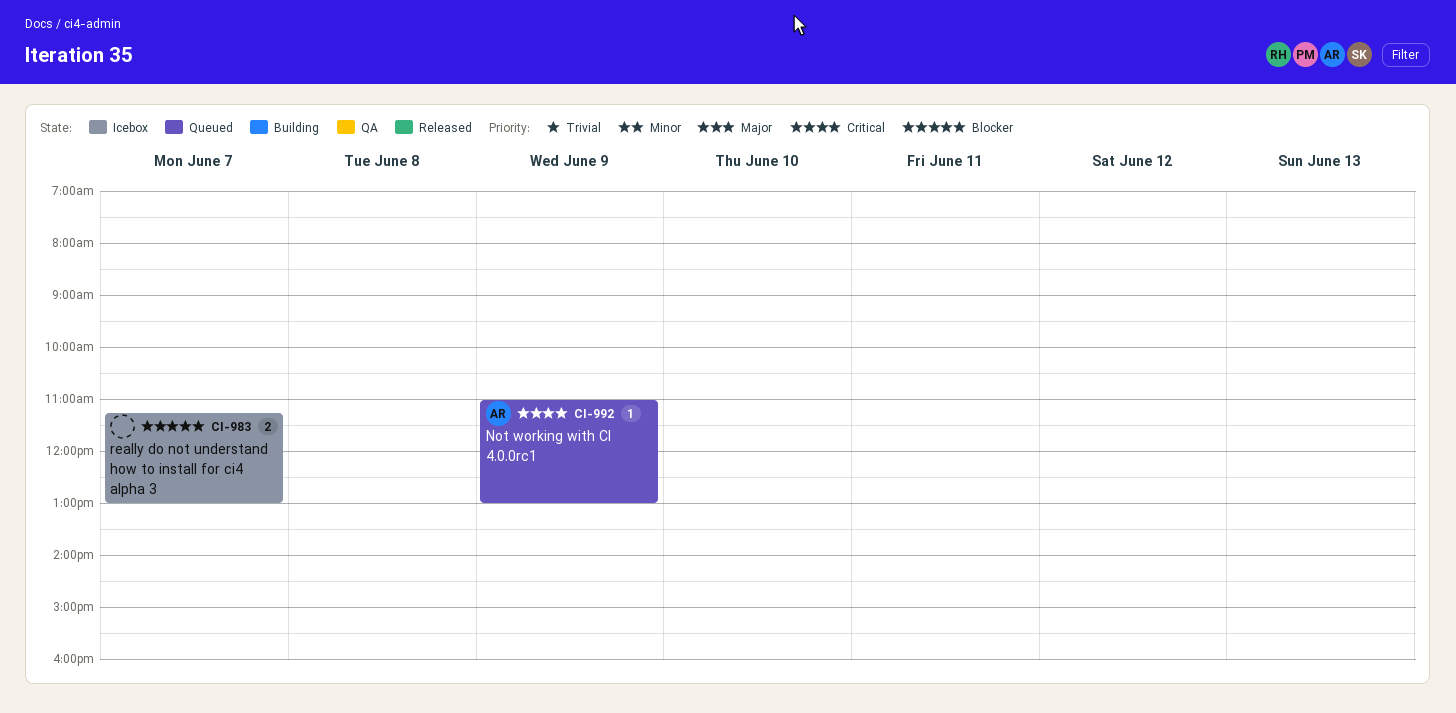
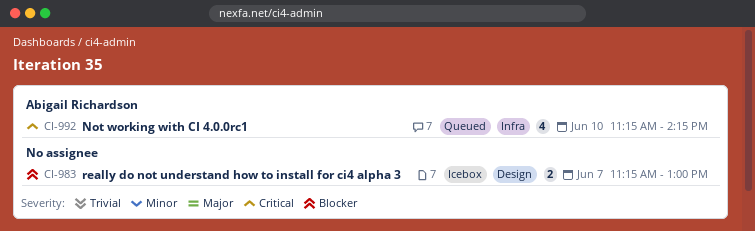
CI-992, estimate: 1 -> 4
CI-992, day: Jun 9 -> Jun 10
CI-992, begins: 11:00 -> 11:15
CI-992, ends: 13:00 -> 14:15

